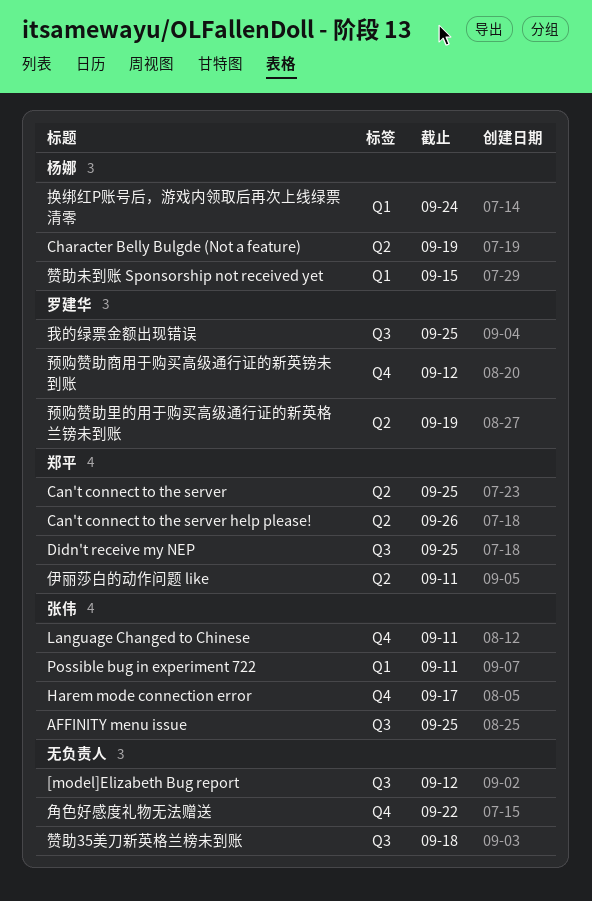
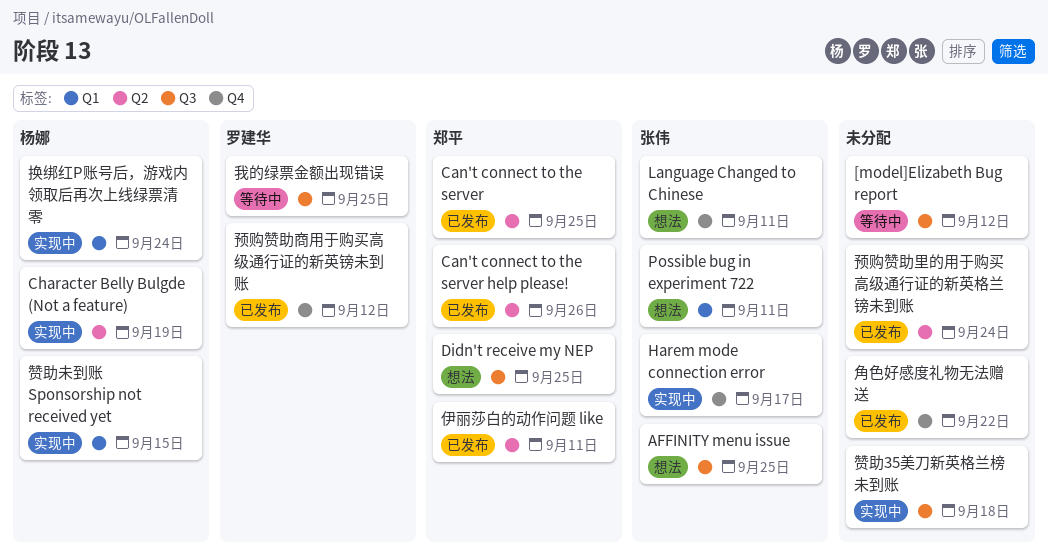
预购赞助里的用于购买高级通行证的新英格兰镑未到账, owner: 罗建华 -> none
预购赞助里的用于购买高级通行证的新英格兰镑未到账, due: Sep 19 -> Sep 24

